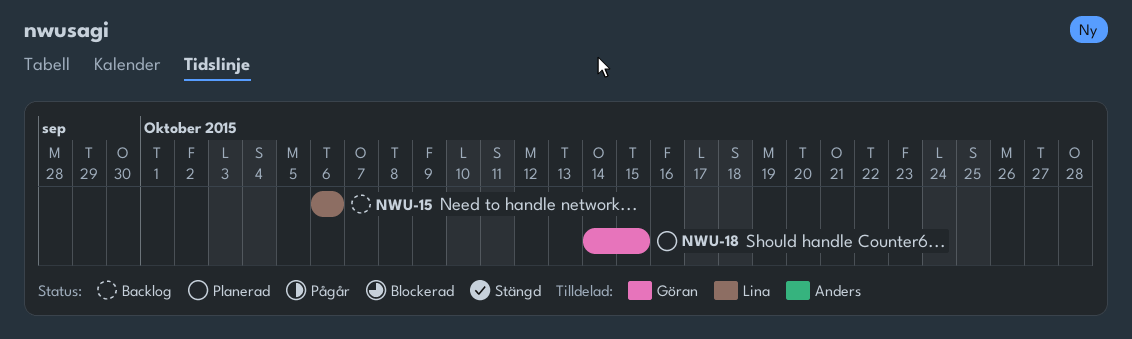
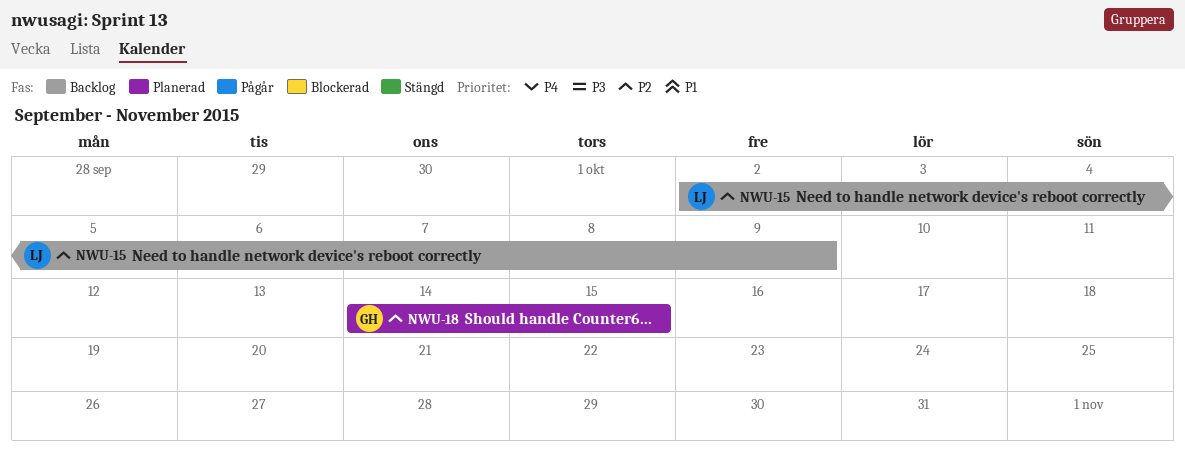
NWU-15, start: Oct 6 -> Oct 2
NWU-15, due: Oct 6 -> Oct 9

